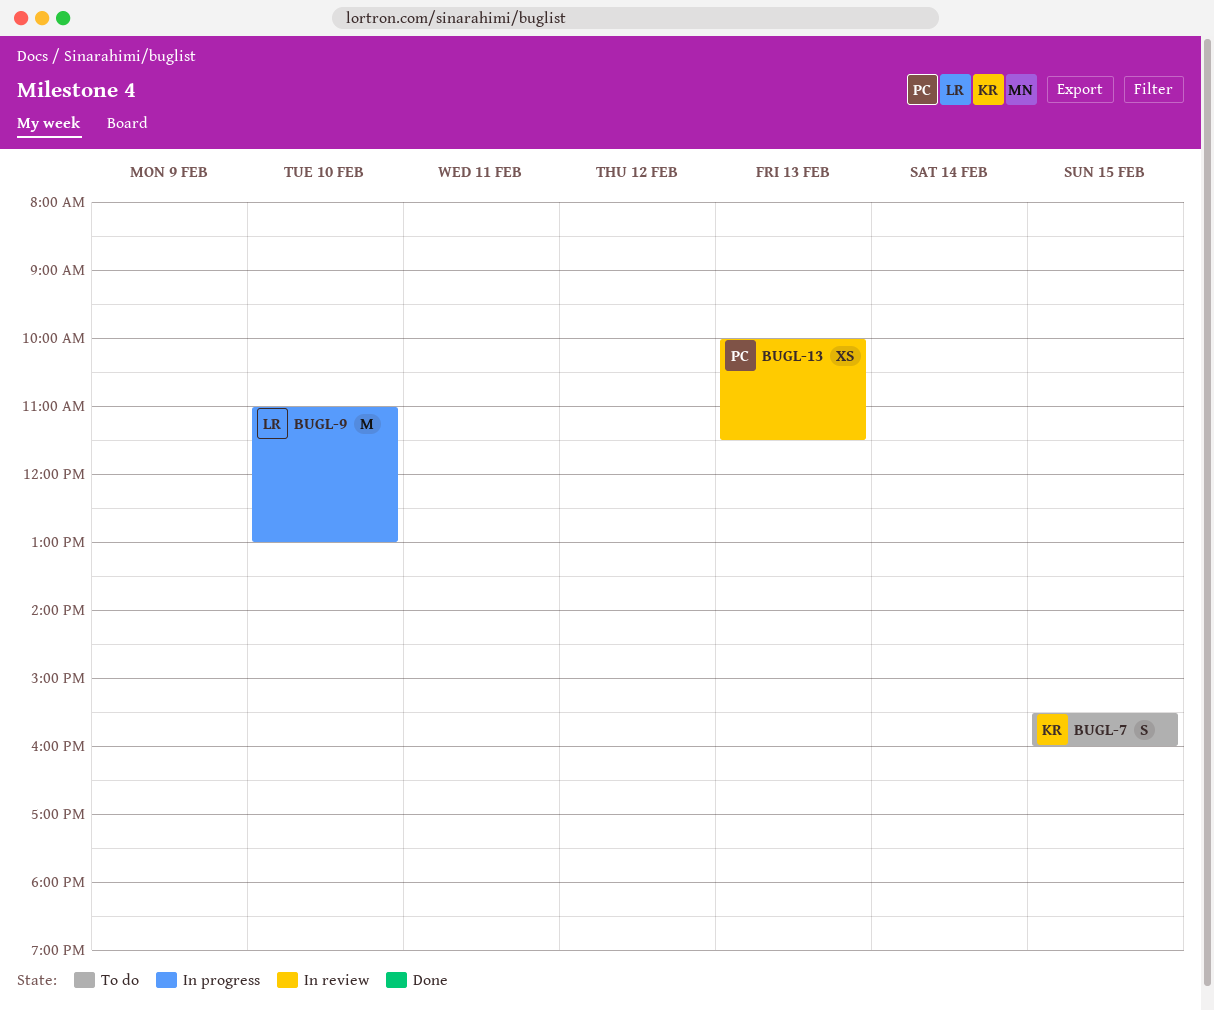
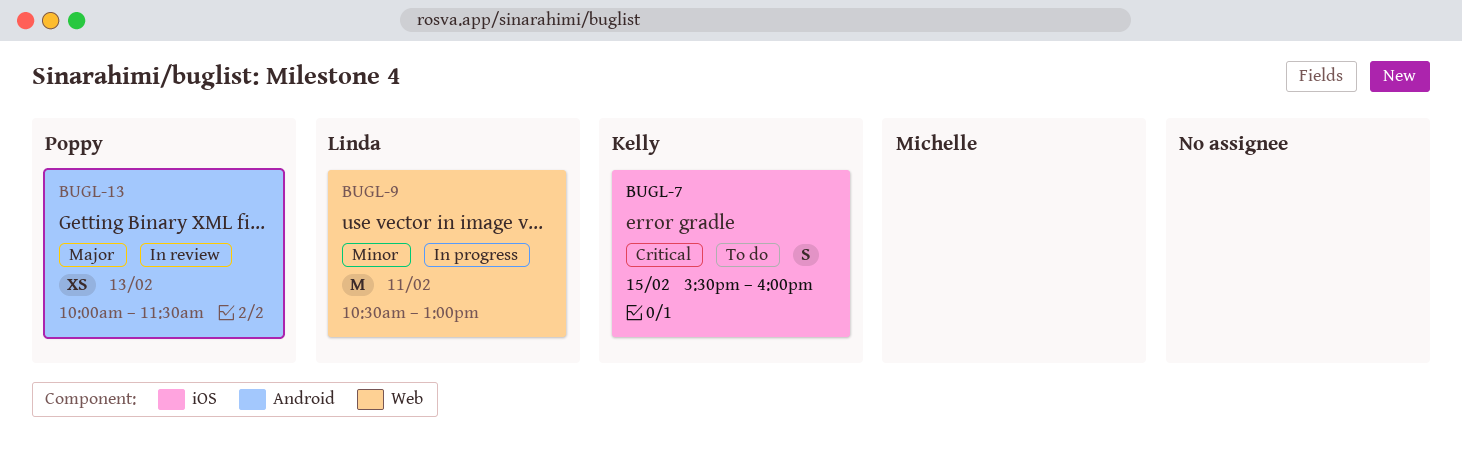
BUGL-9, day: Feb 10 -> Feb 11
BUGL-9, begins: 11:00 -> 10:30

